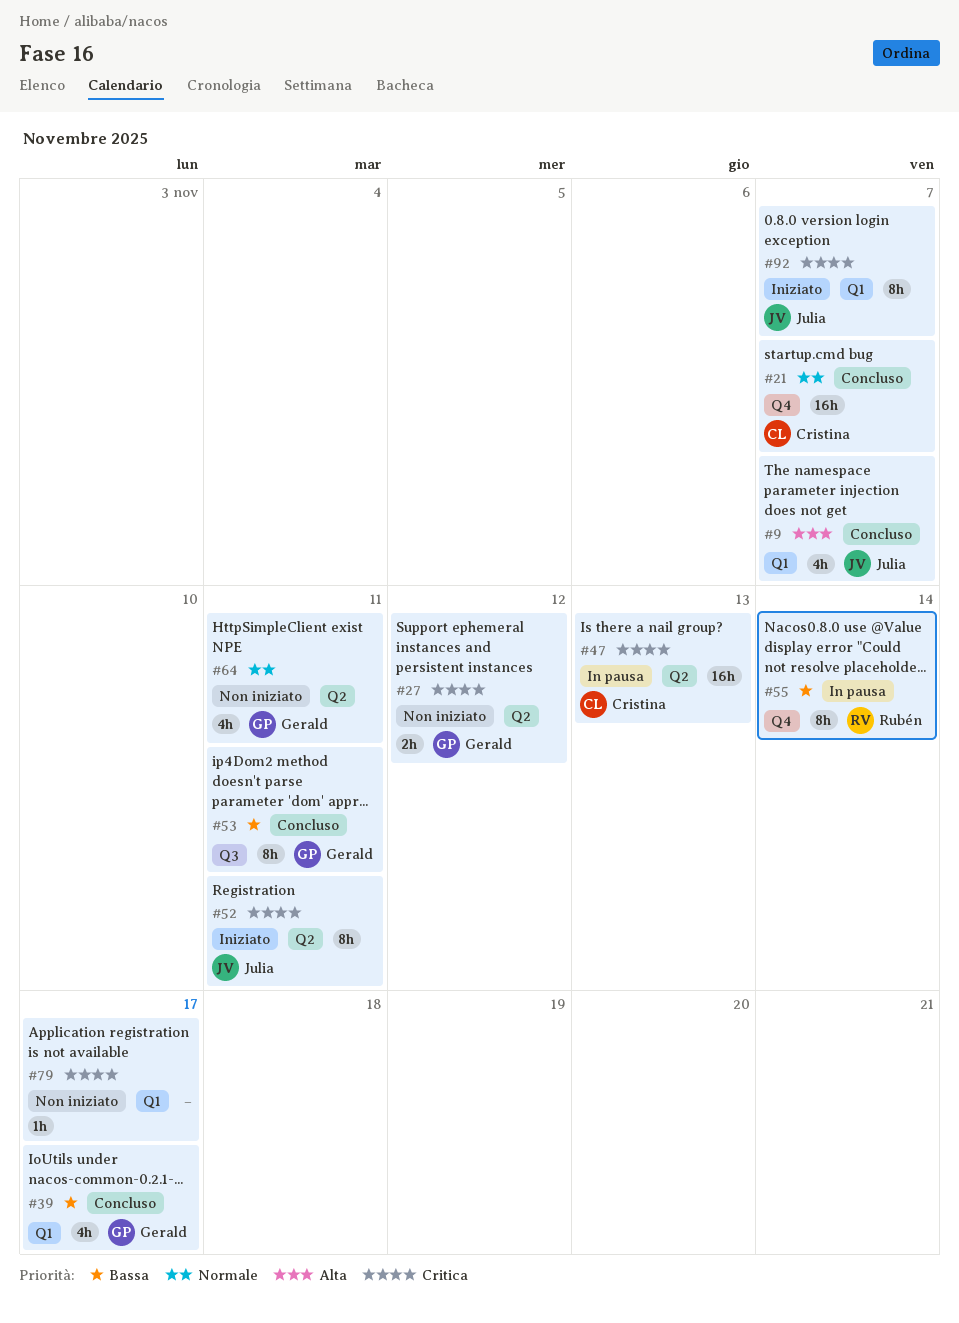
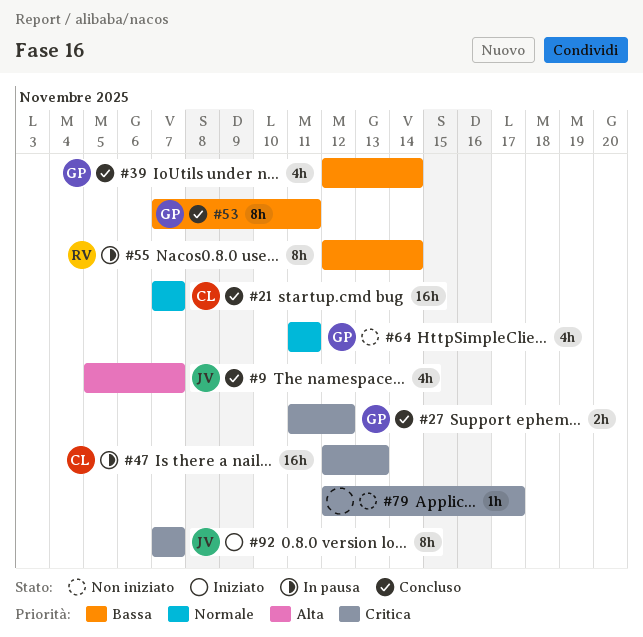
#27, status: Non iniziato -> Concluso
#39, due: Nov 17 -> Nov 14
#52: present -> none

